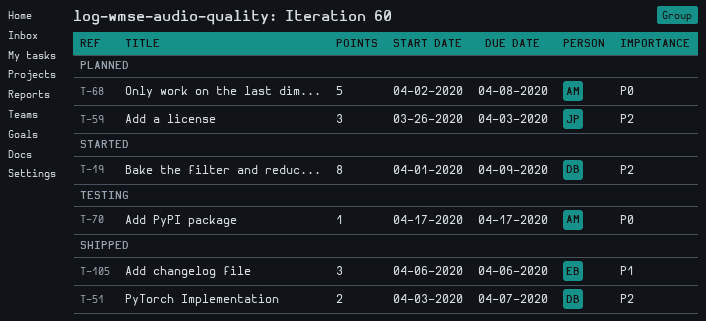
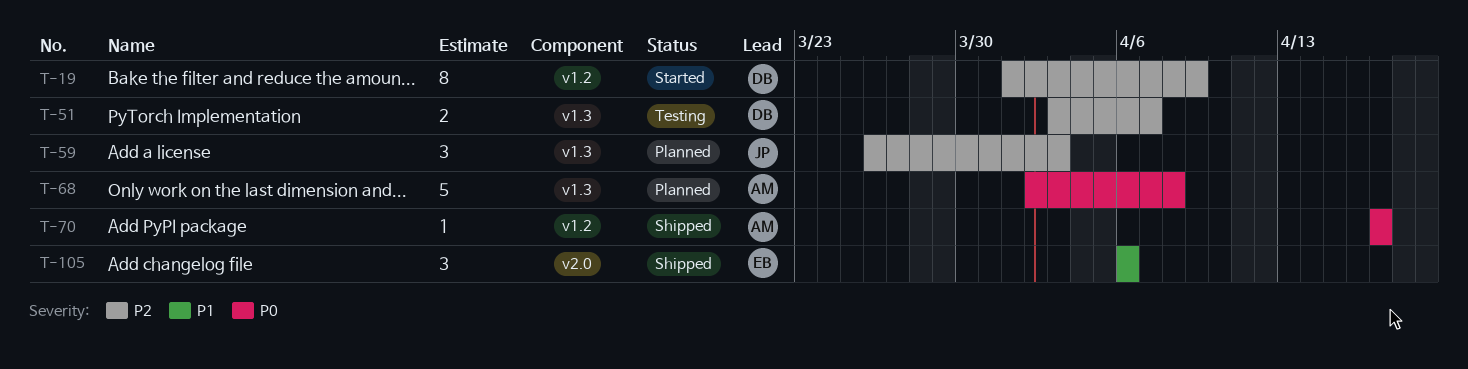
T-51, status: Shipped -> Testing
T-70, status: Testing -> Shipped

